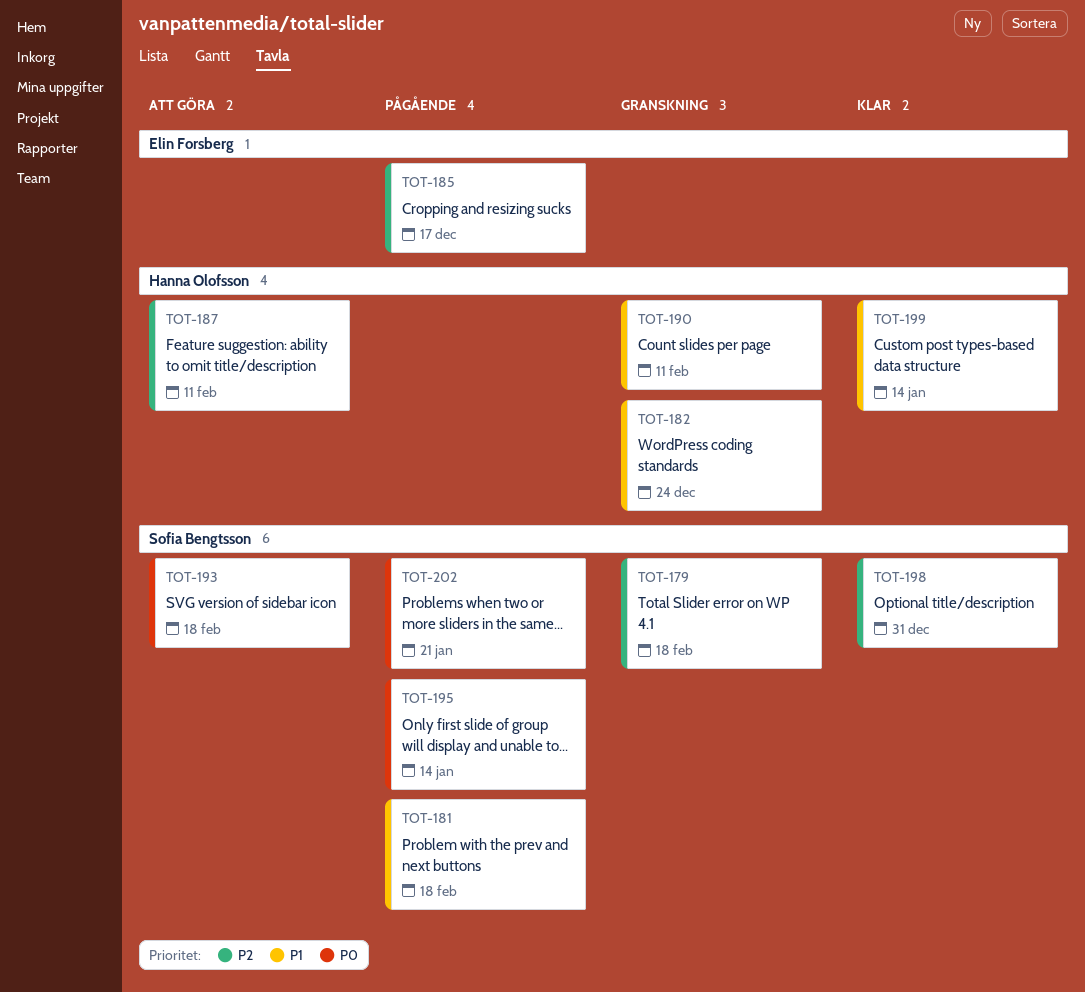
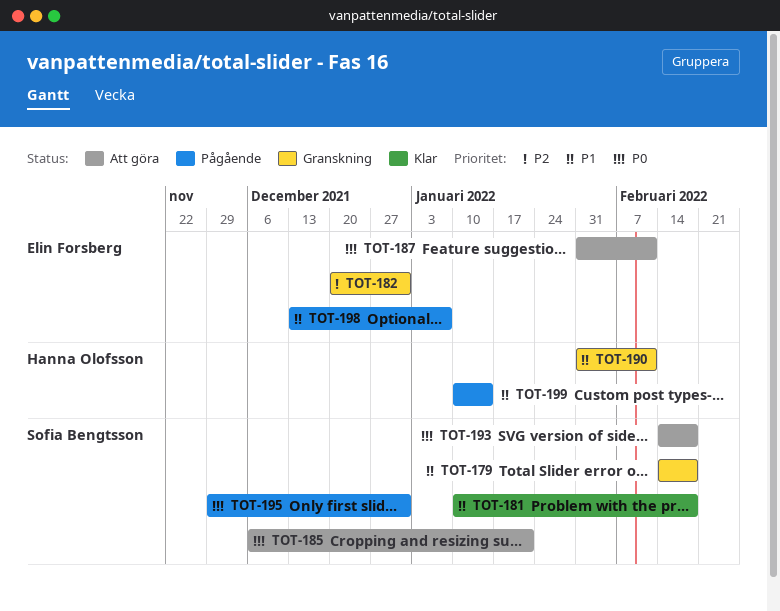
TOT-179, priority: P2 -> P1
TOT-181, status: Pågående -> Klar
TOT-182, owner: Hanna Olofsson -> Elin Forsberg
TOT-182, priority: P1 -> P2
TOT-182, due: Dec 24 -> Dec 31
TOT-185, status: Pågående -> Att göra
TOT-185, owner: Elin Forsberg -> Sofia Bengtsson
TOT-185, priority: P2 -> P0
TOT-185, due: Dec 17 -> Jan 21
TOT-187, owner: Hanna Olofsson -> Elin Forsberg
TOT-187, priority: P2 -> P0
TOT-195, due: Jan 14 -> Dec 31
TOT-198, status: Klar -> Pågående
TOT-198, owner: Sofia Bengtsson -> Elin Forsberg
TOT-198, priority: P2 -> P1
TOT-198, due: Dec 31 -> Jan 7
TOT-199, status: Klar -> Pågående
TOT-202: present -> none

